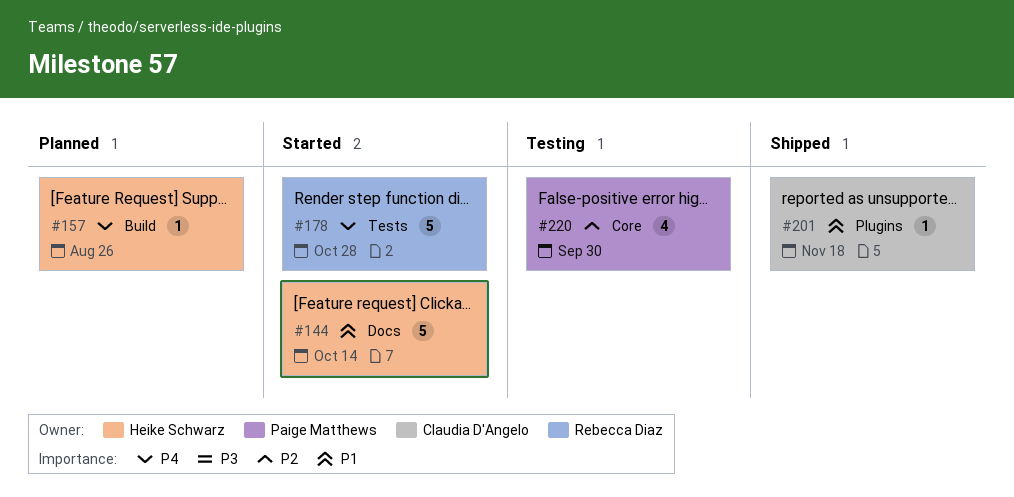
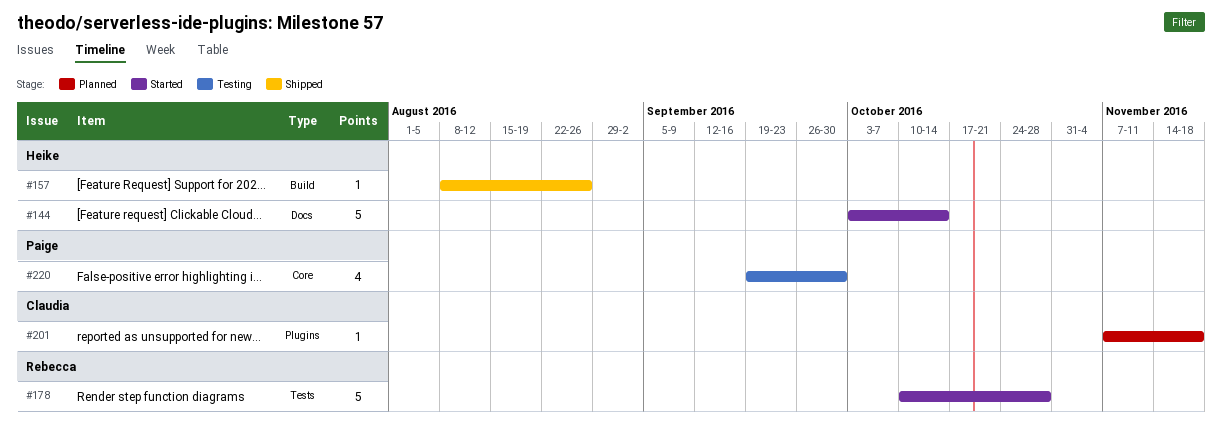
#157, status: Planned -> Shipped
#201, status: Shipped -> Planned

